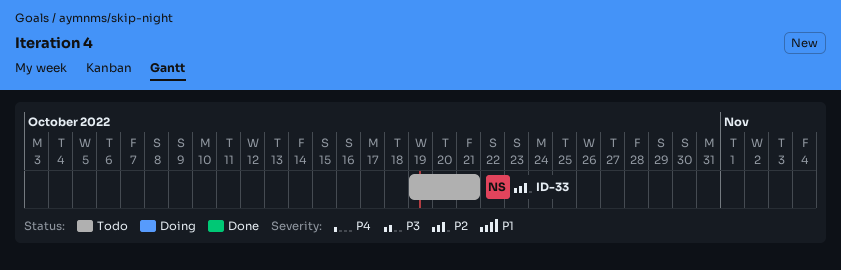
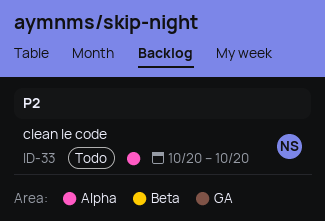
ID-33, start: Oct 19 -> Oct 20
ID-33, due: Oct 21 -> Oct 20

